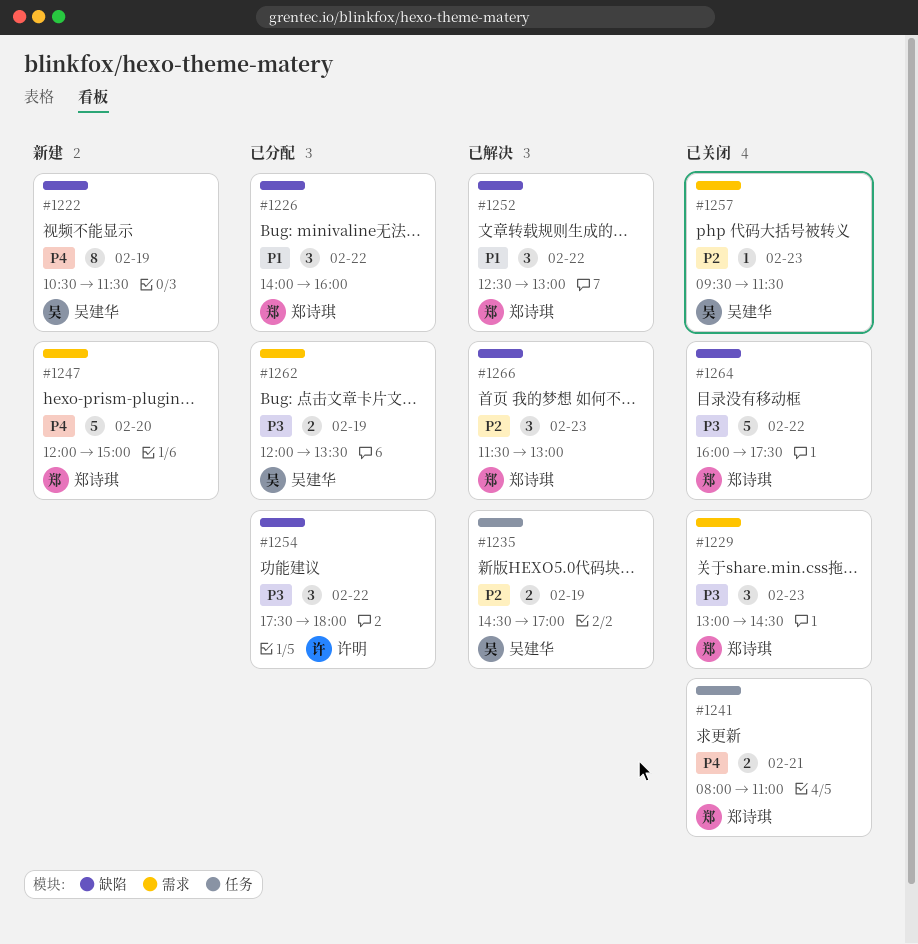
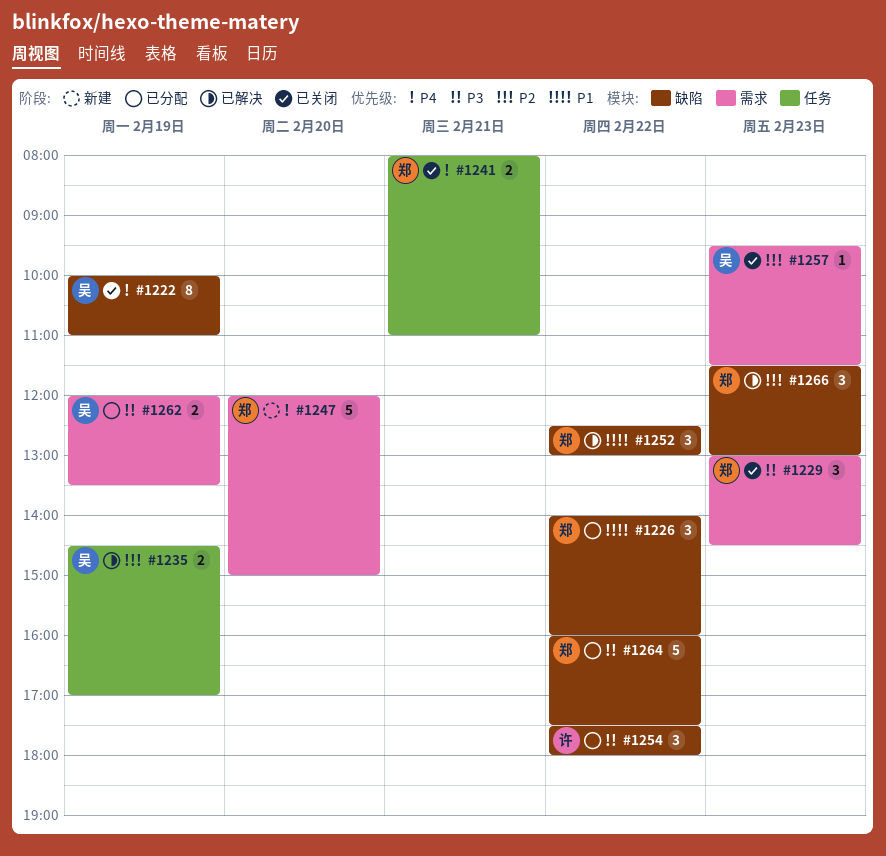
#1222, status: 新建 -> 已关闭
#1222, begins: 10:30 -> 10:00
#1222, ends: 11:30 -> 11:00
#1264, status: 已关闭 -> 已分配

